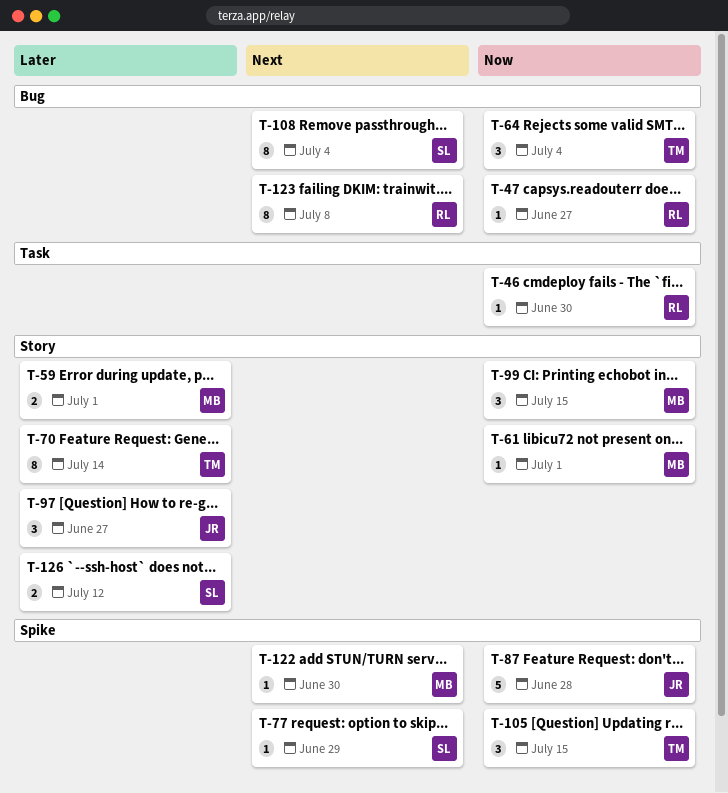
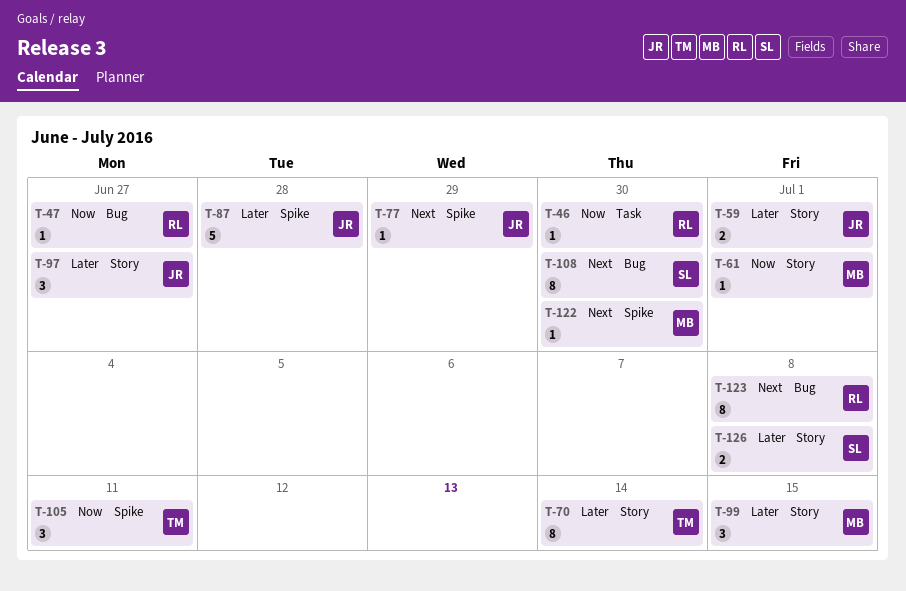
T-59, owner: MB -> JR
T-64: present -> none
T-77, owner: SL -> JR
T-87, priority: Now -> Later
T-99, priority: Now -> Later
T-105, due: Jul 15 -> Jul 11
T-108, due: Jul 4 -> Jun 30
T-126, due: Jul 12 -> Jul 8

